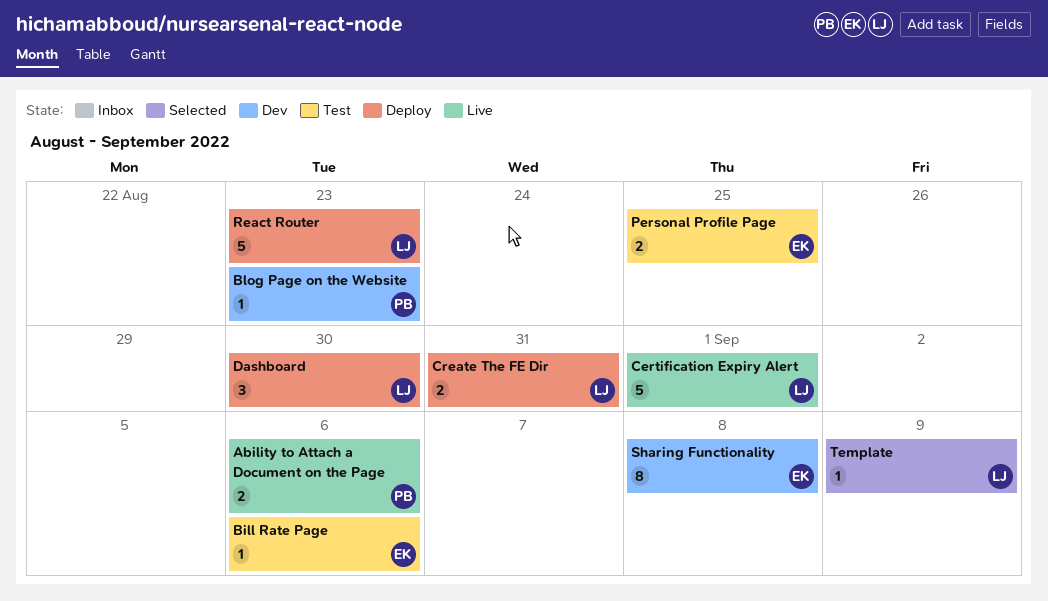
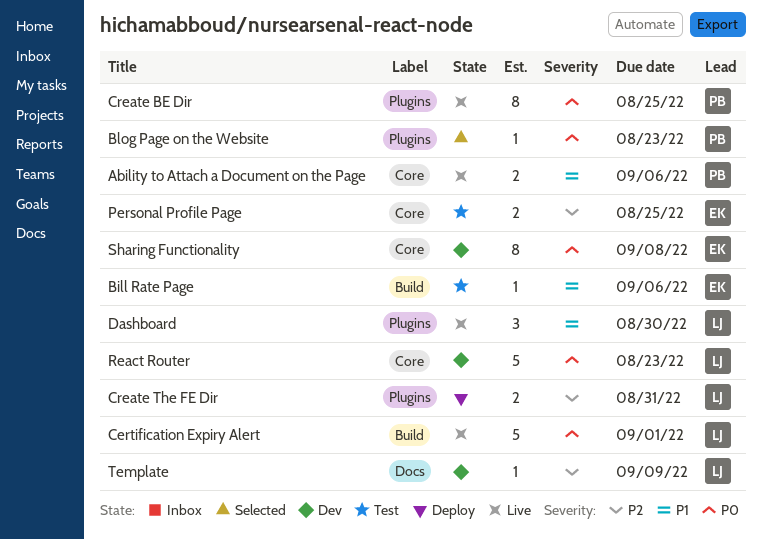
Blog Page on the Website, status: Dev -> Selected
Create BE Dir: none -> present
Dashboard, status: Deploy -> Live
React Router, status: Deploy -> Dev
Template, status: Selected -> Dev

